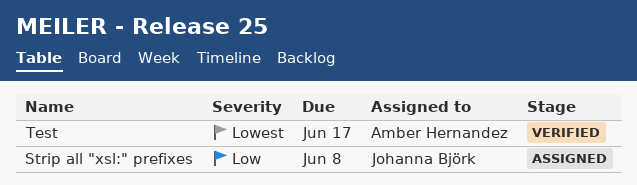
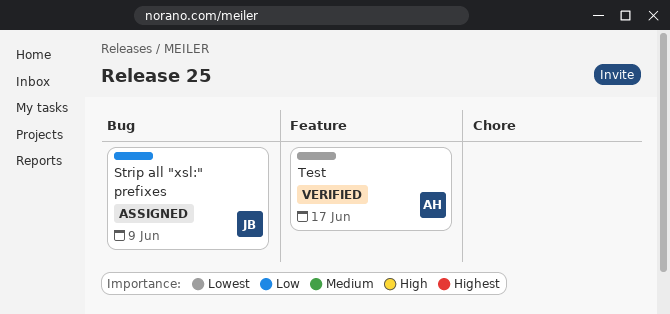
Strip all "xsl:" prefixes, due: Jun 8 -> Jun 9

